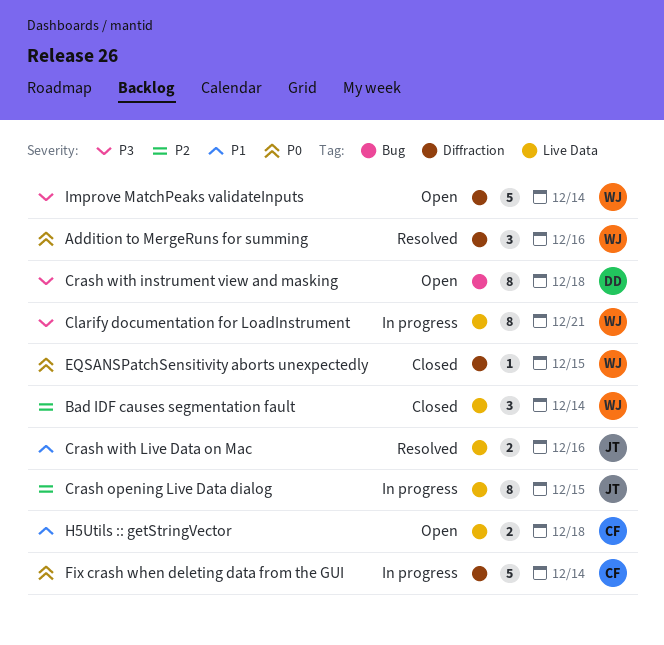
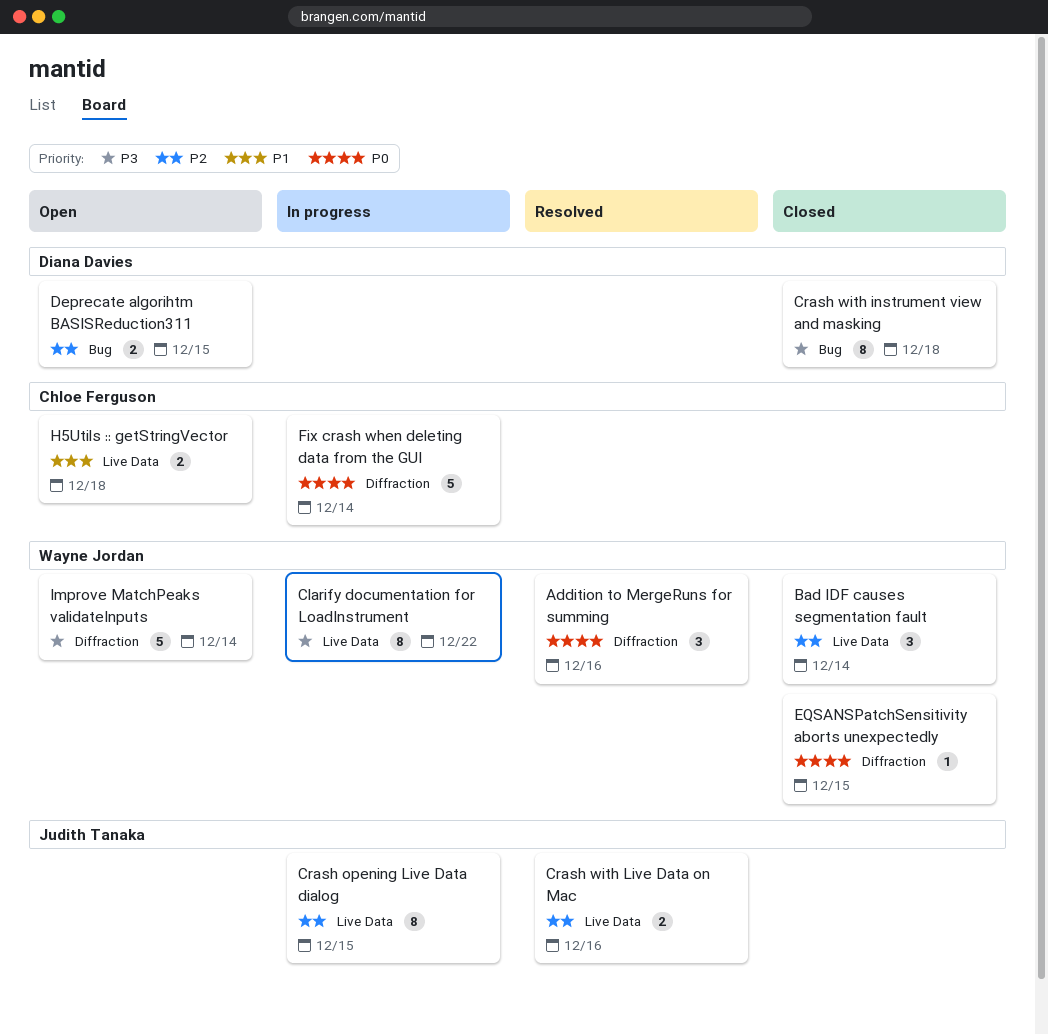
Clarify documentation for LoadInstrument, due: Dec 21 -> Dec 22
Crash with instrument view and masking, status: Open -> Closed
Crash with Live Data on Mac, priority: P1 -> P2
Deprecate algorihtm BASISReduction311: none -> present

